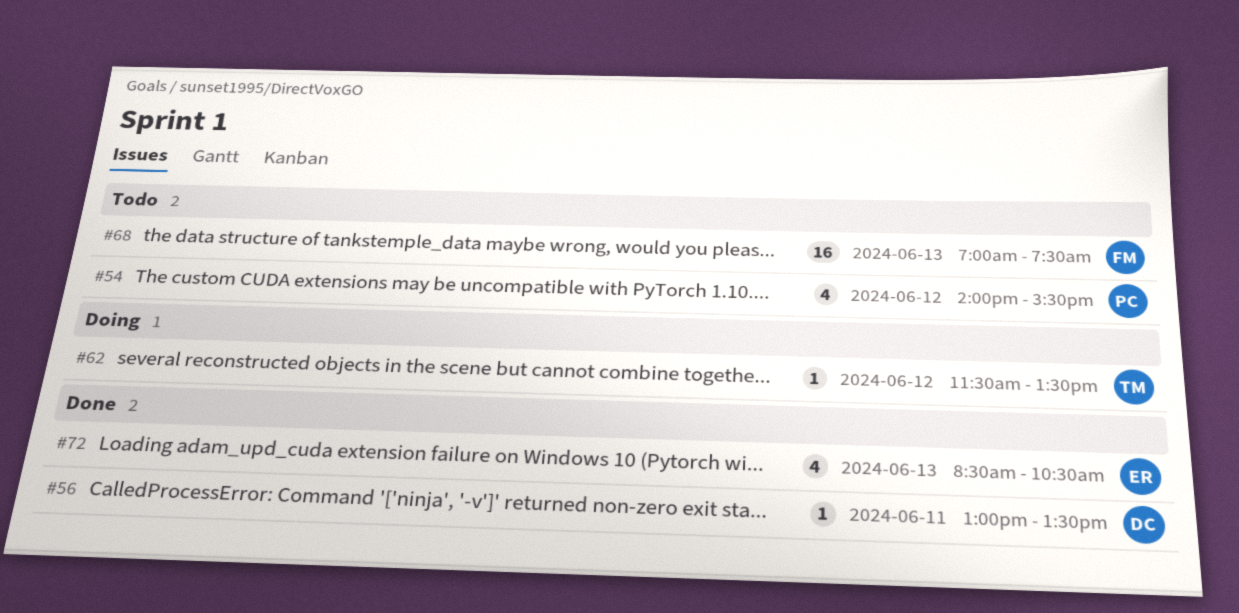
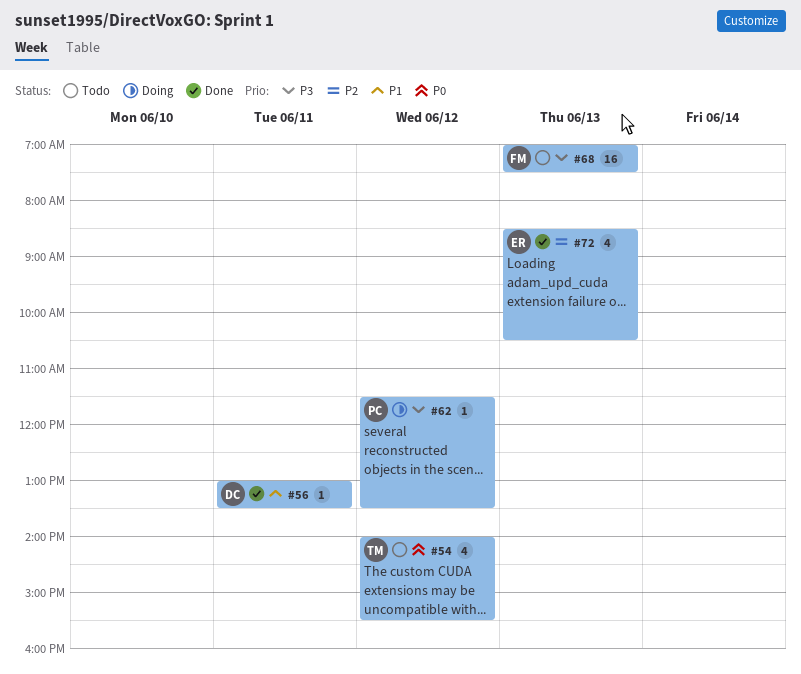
#54, owner: PC -> TM
#62, owner: TM -> PC

